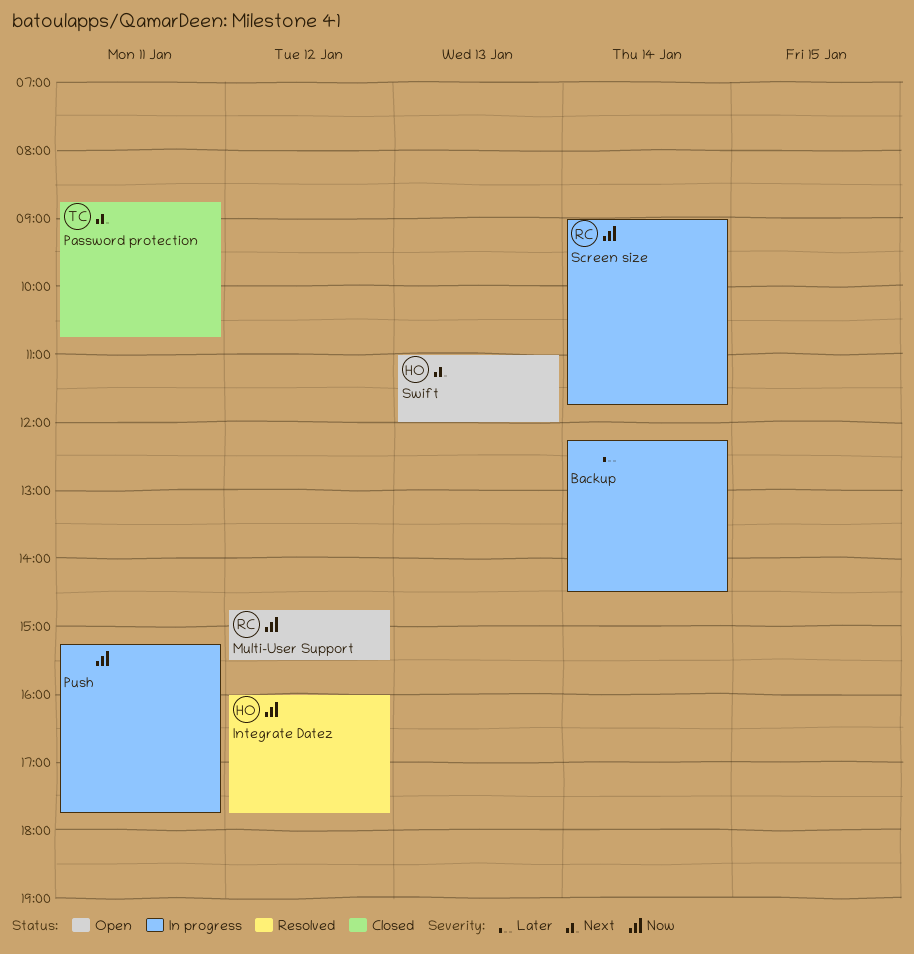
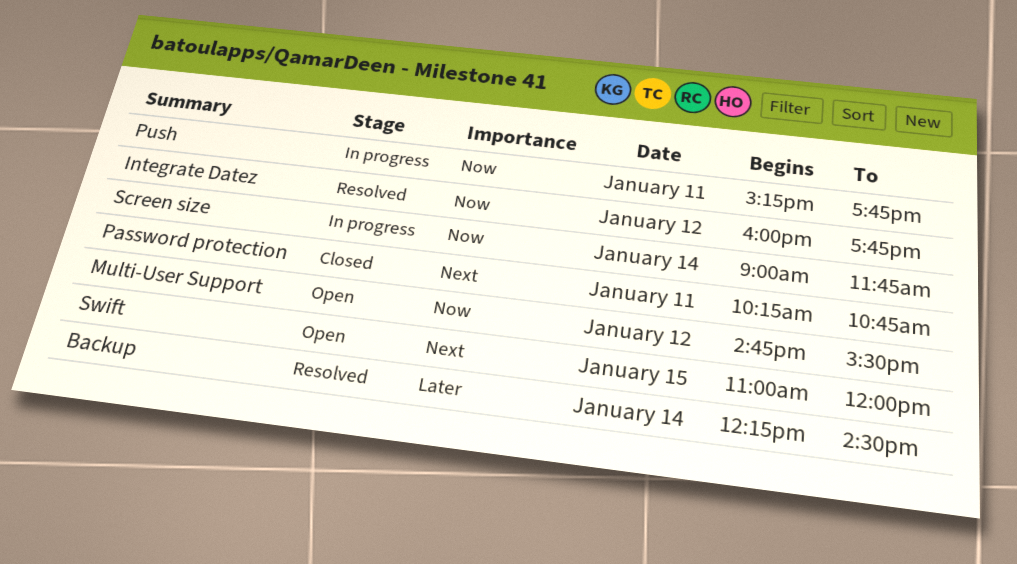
Backup, status: In progress -> Resolved
Password protection, begins: 08:45 -> 10:15
Swift, day: Jan 13 -> Jan 15

